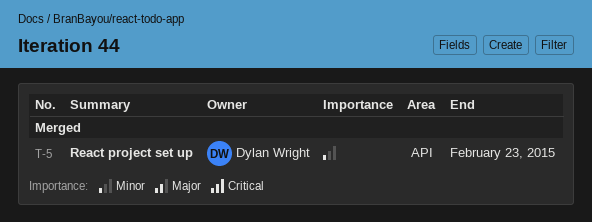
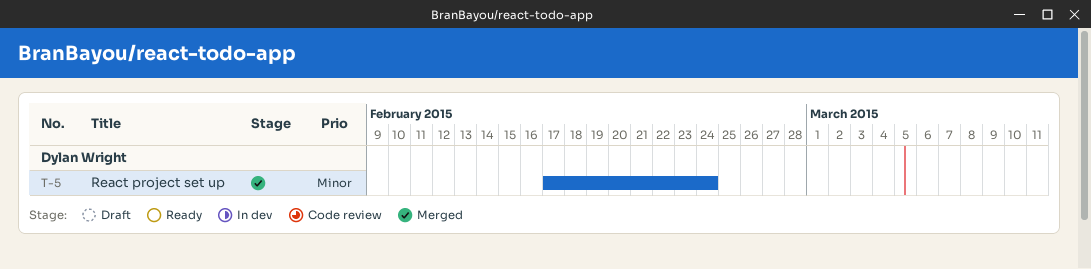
T-5, due: Feb 23 -> Feb 24

